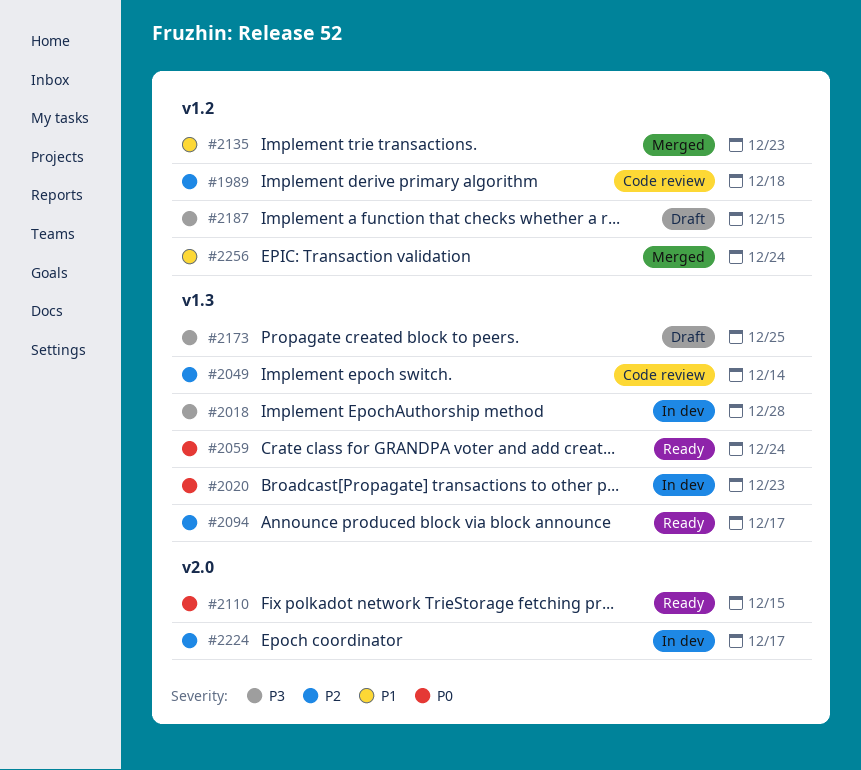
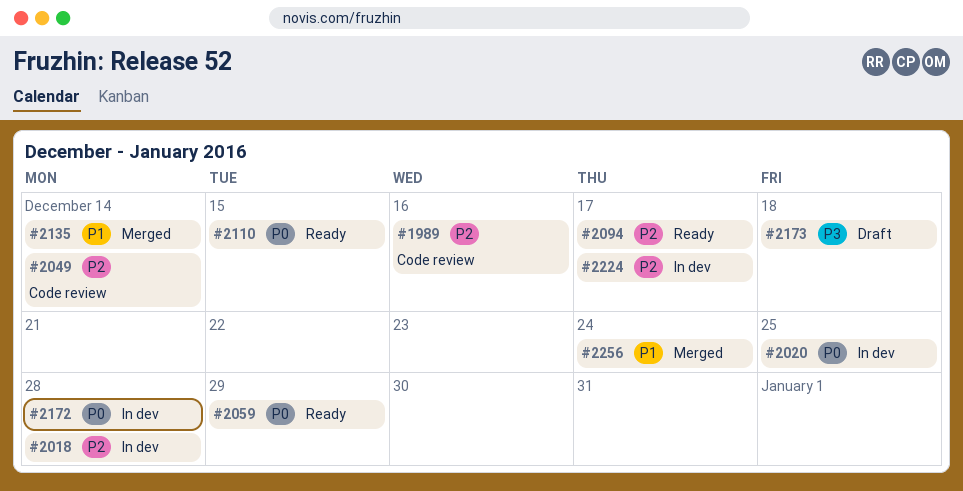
#1989, due: Dec 18 -> Dec 16
#2018, priority: P3 -> P2
#2020, due: Dec 23 -> Dec 25
#2059, due: Dec 24 -> Dec 29
#2135, due: Dec 23 -> Dec 14
#2172: none -> present
#2173, due: Dec 25 -> Dec 18
#2187: present -> none

